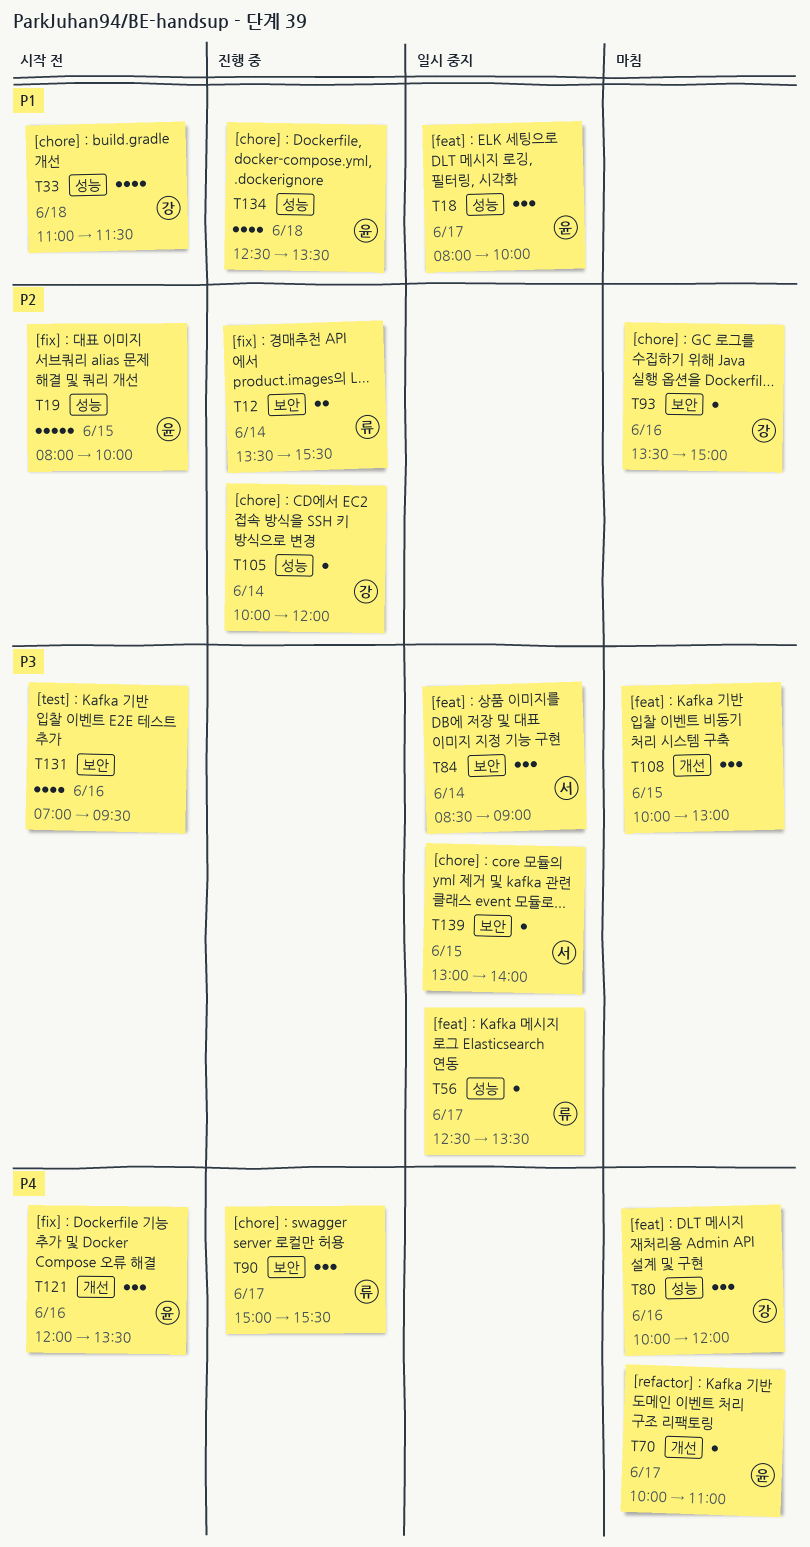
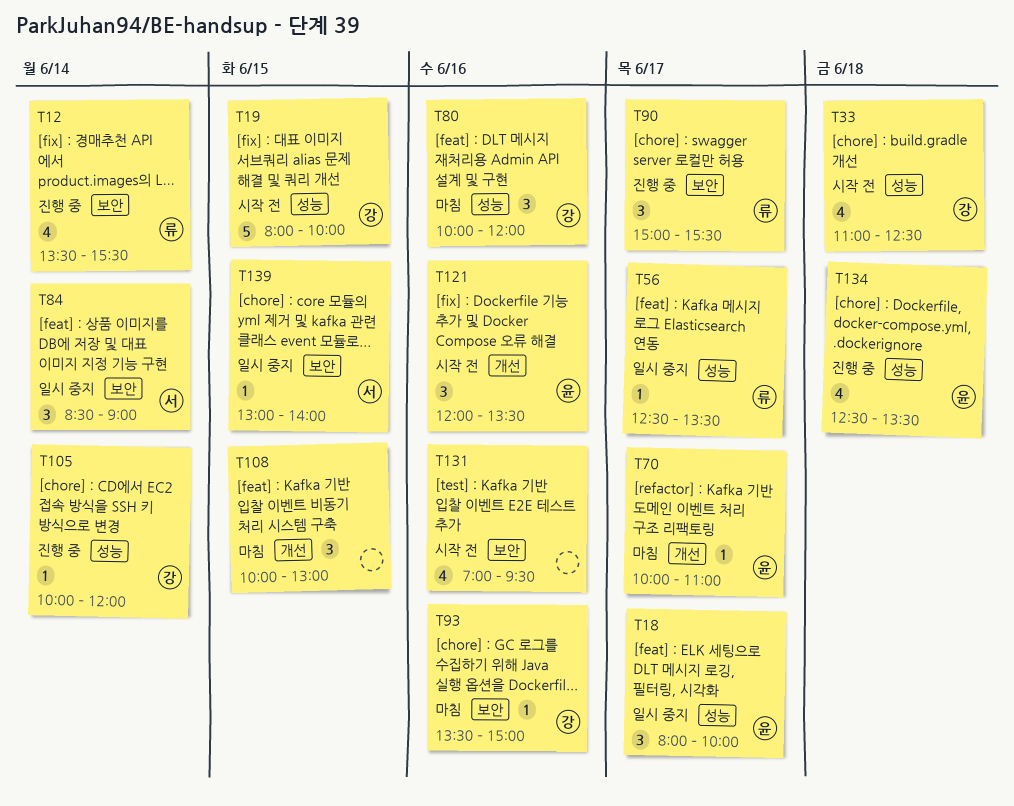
T12, estimate: 2 -> 4
T19, owner: 윤 -> 강
T33, ends: 11:30 -> 12:30

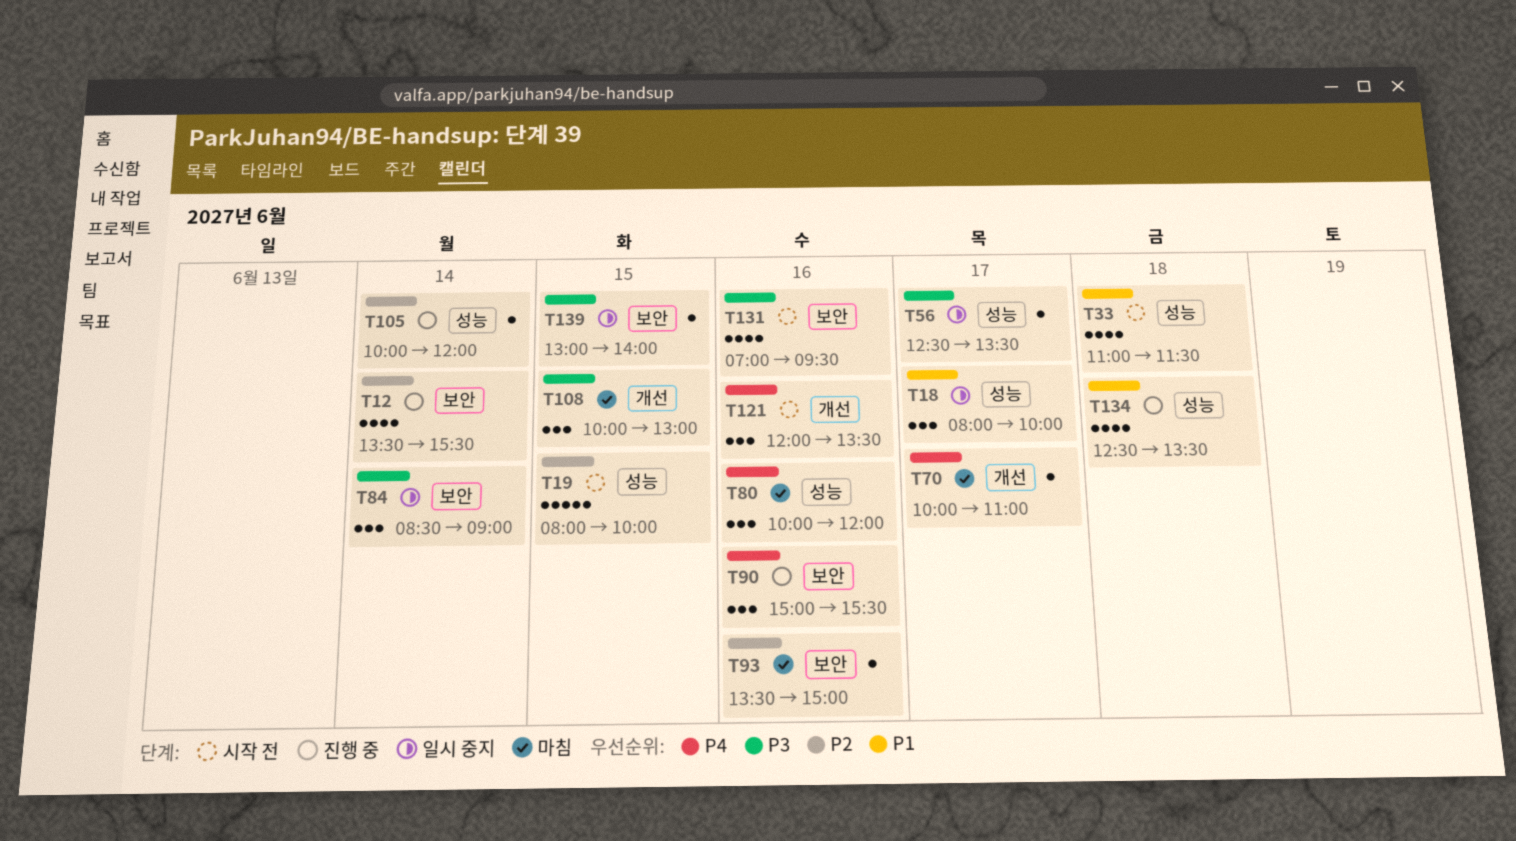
T33, ends: 12:30 -> 11:30
T90, day: Jun 17 -> Jun 16

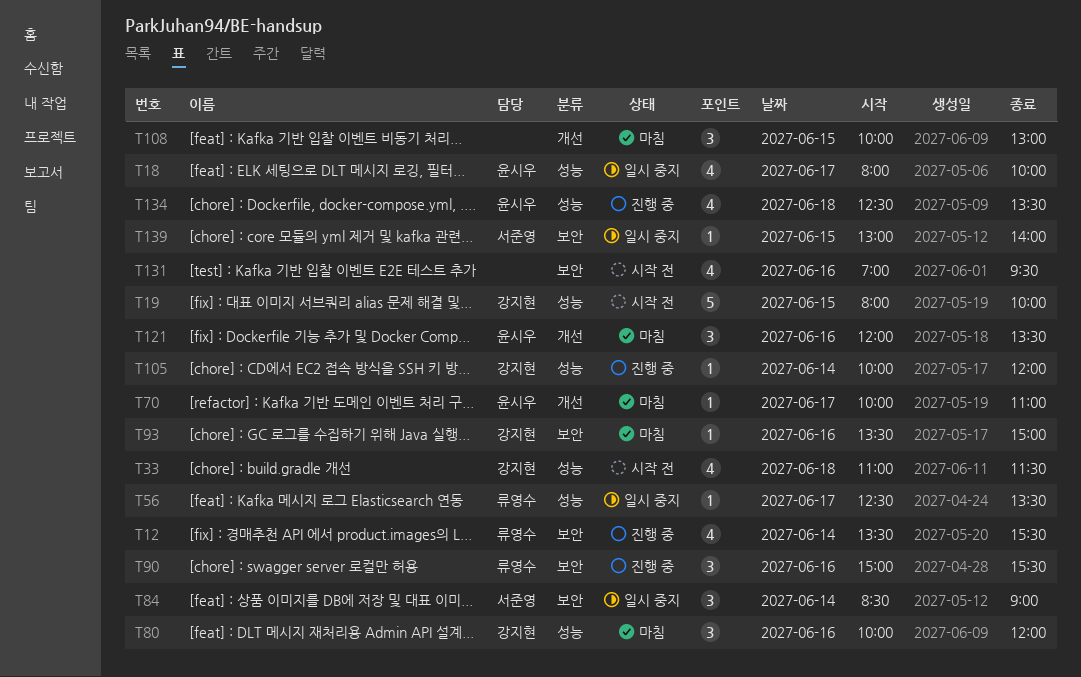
T18, estimate: 3 -> 4
T121, status: 시작 전 -> 마침

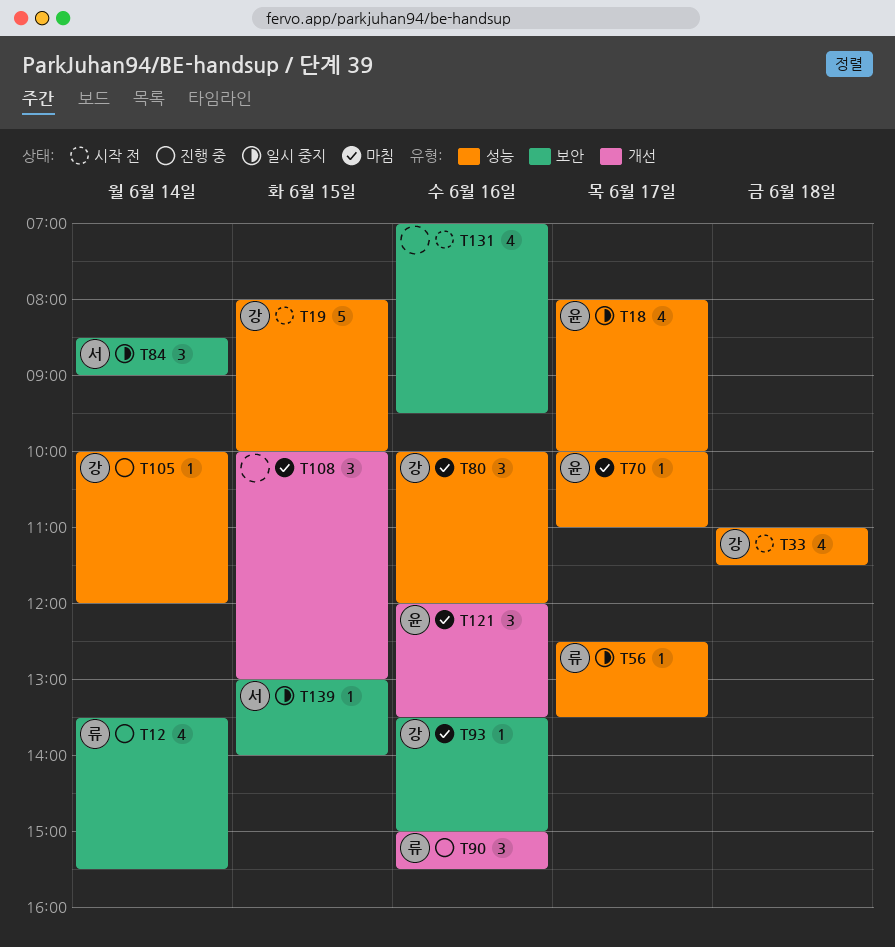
T70, label: 개선 -> 성능
T90, label: 보안 -> 개선
T134: present -> none

